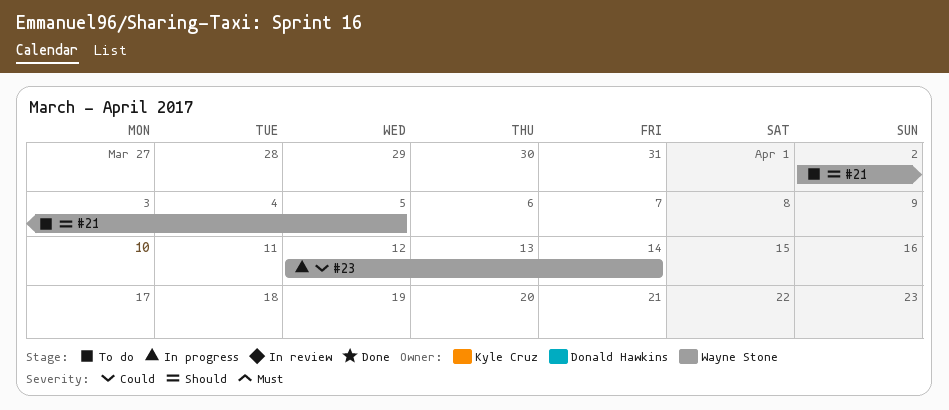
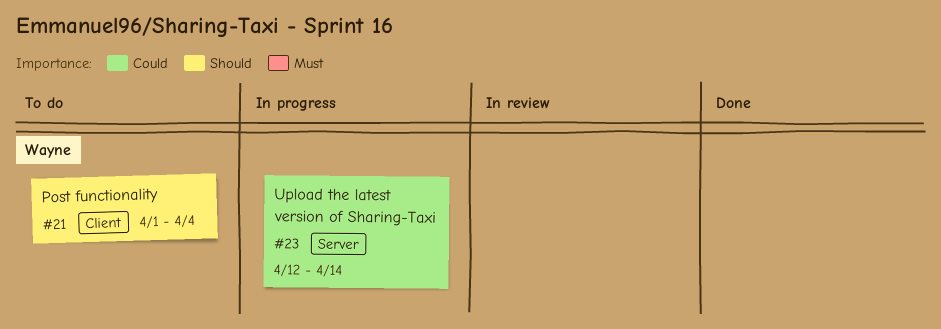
#21, start: Apr 2 -> Apr 1
#21, due: Apr 5 -> Apr 4

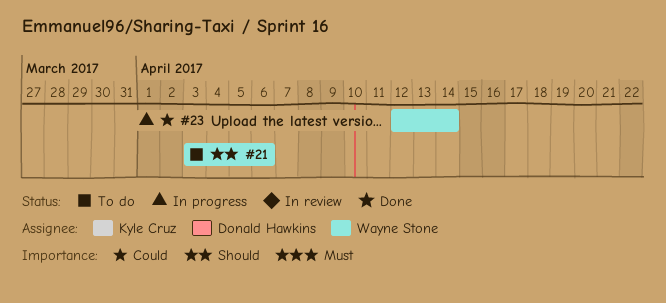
#21, start: Apr 1 -> Apr 3
#21, due: Apr 4 -> Apr 6

